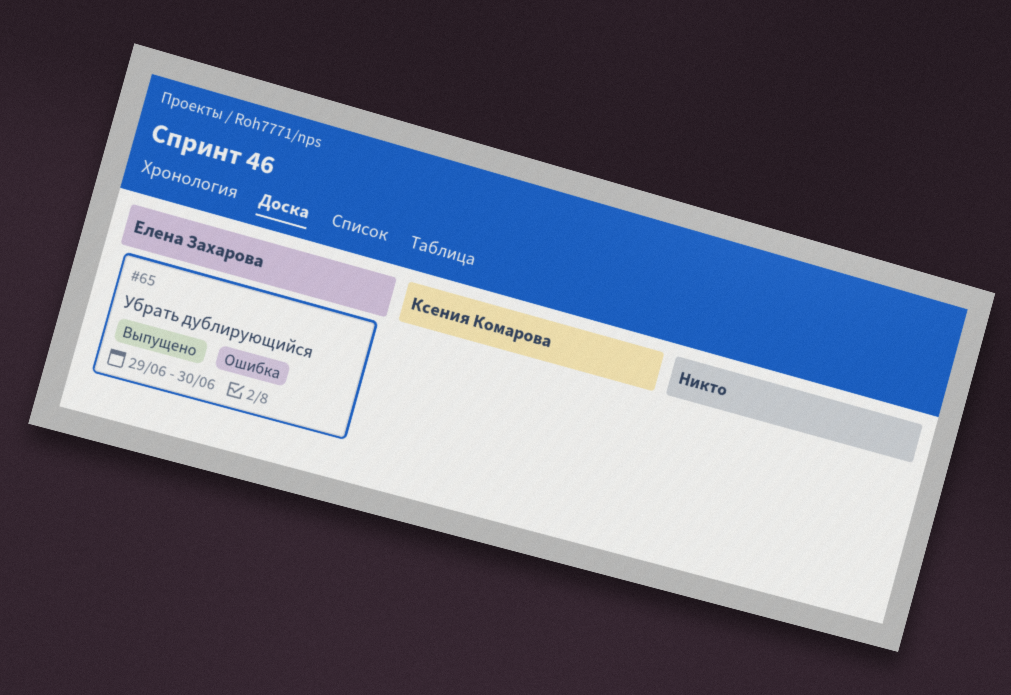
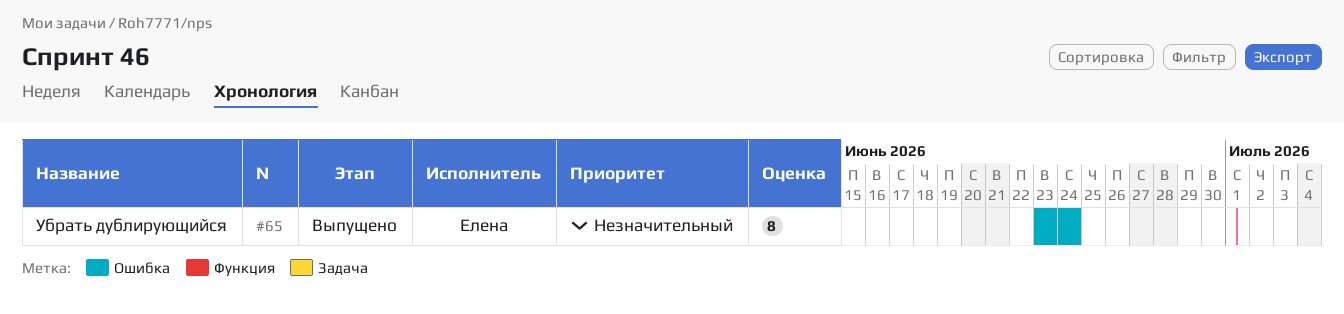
#65, start: Jun 29 -> Jun 23
#65, due: Jun 30 -> Jun 24

